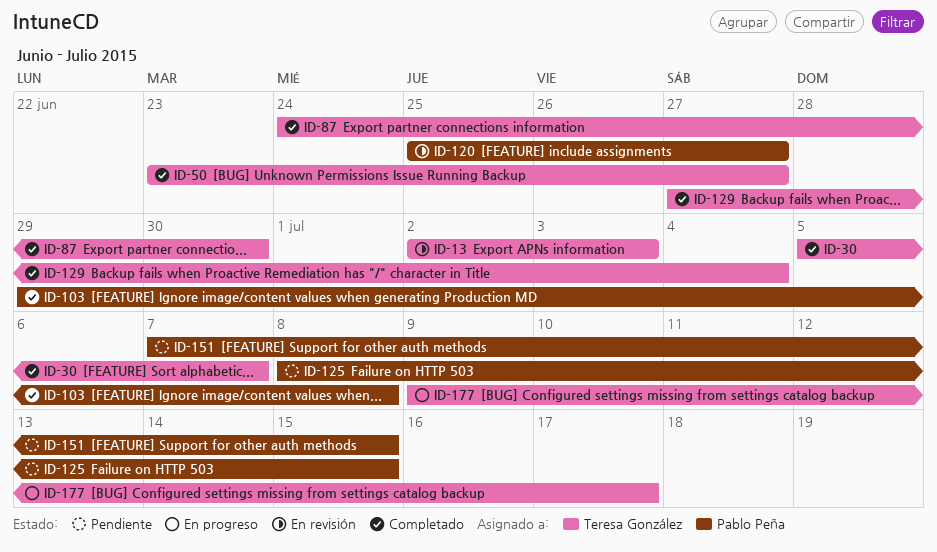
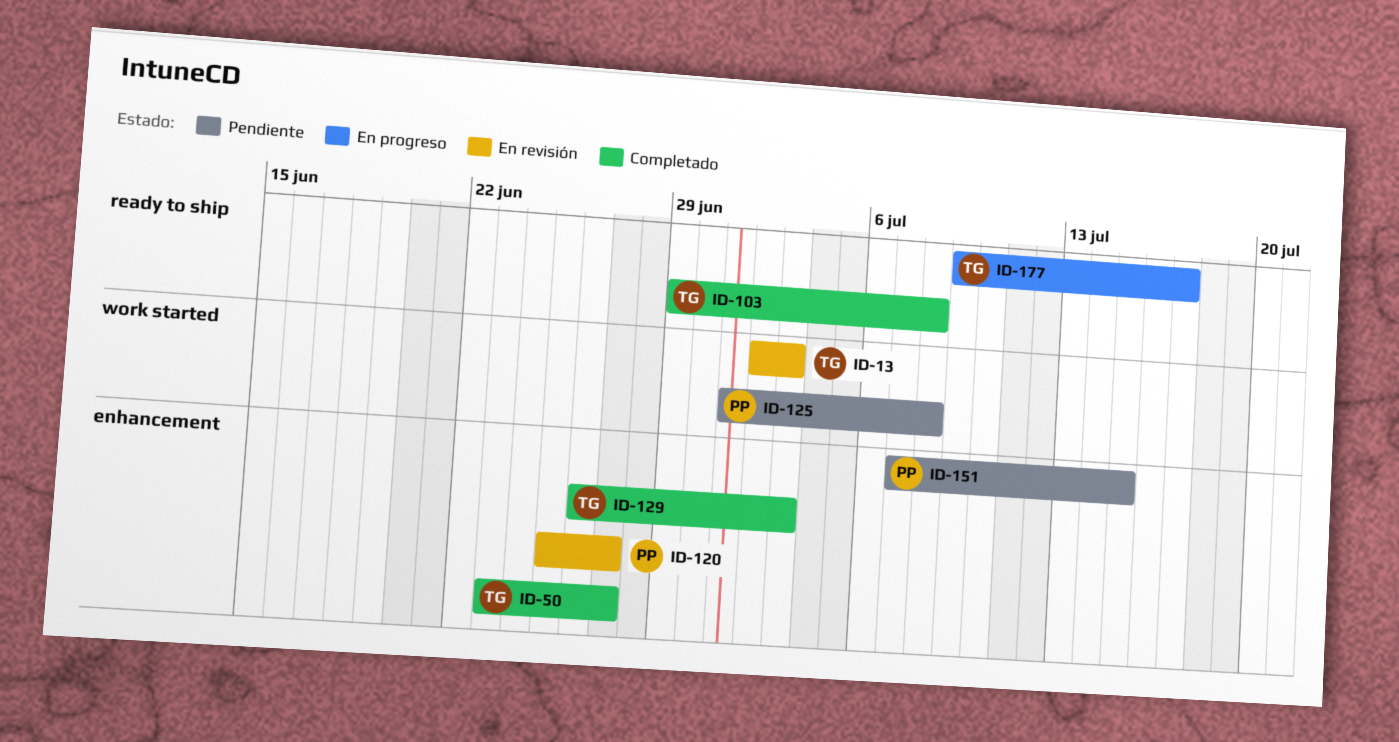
ID-30: present -> none
ID-87: present -> none
ID-103, owner: Pablo Peña -> Teresa González
ID-125, start: Jul 8 -> Jul 1
ID-125, due: Jul 15 -> Jul 8
ID-129, start: Jun 27 -> Jun 26
ID-129, due: Jul 4 -> Jul 3

